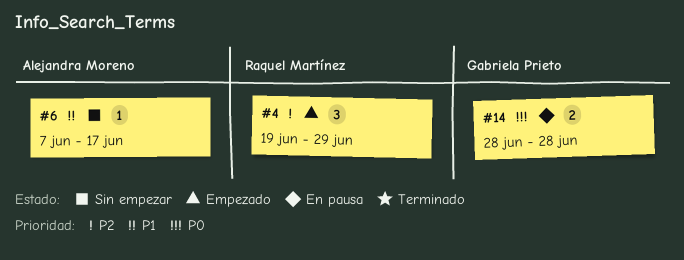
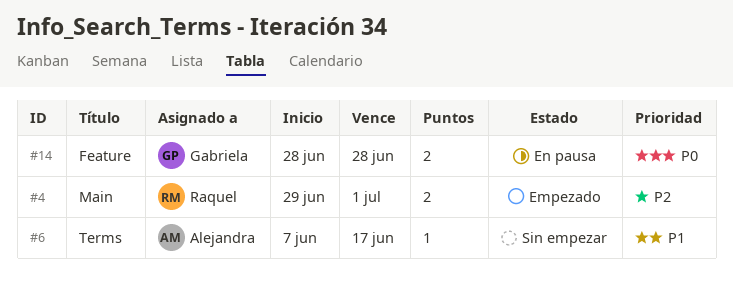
#4, estimate: 3 -> 2
#4, start: Jun 19 -> Jun 29
#4, due: Jun 29 -> Jul 1

